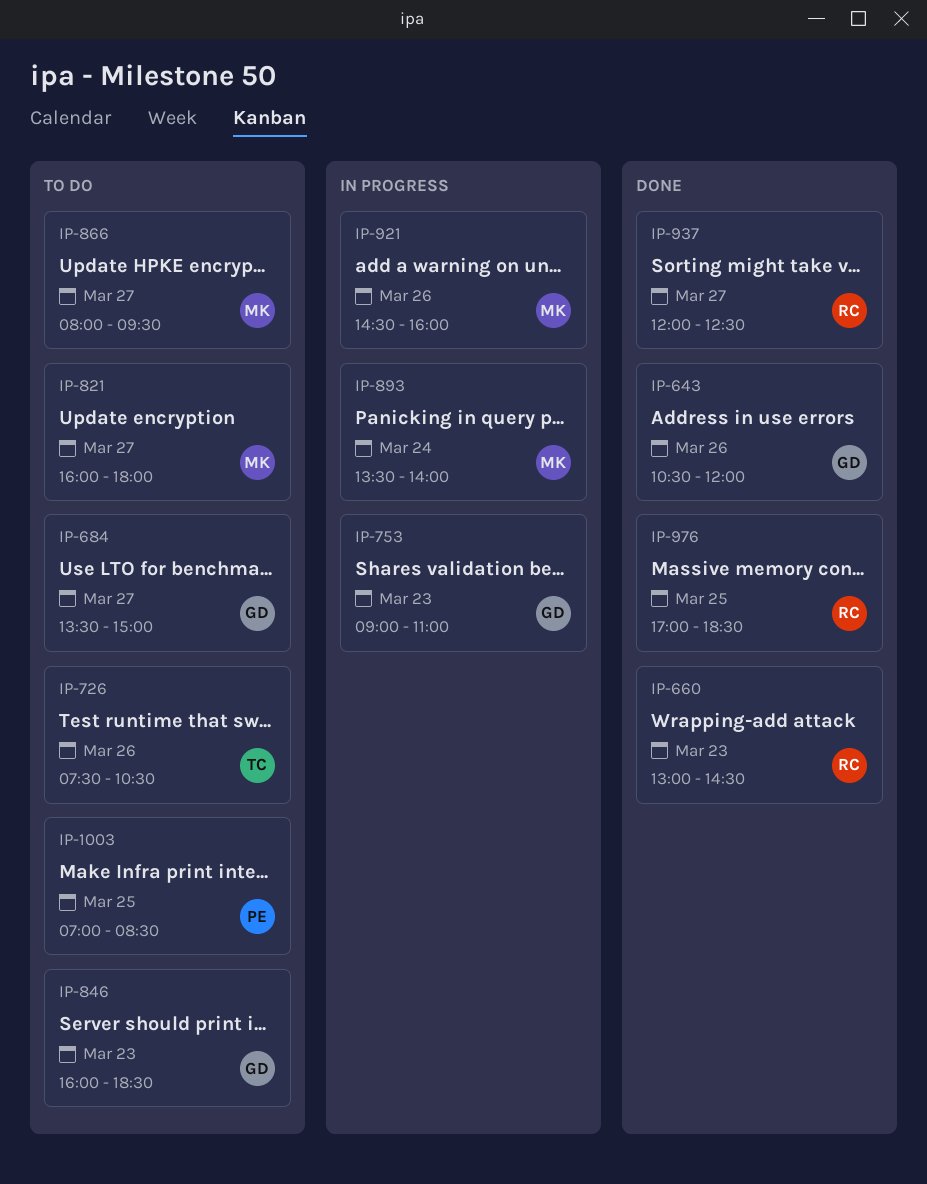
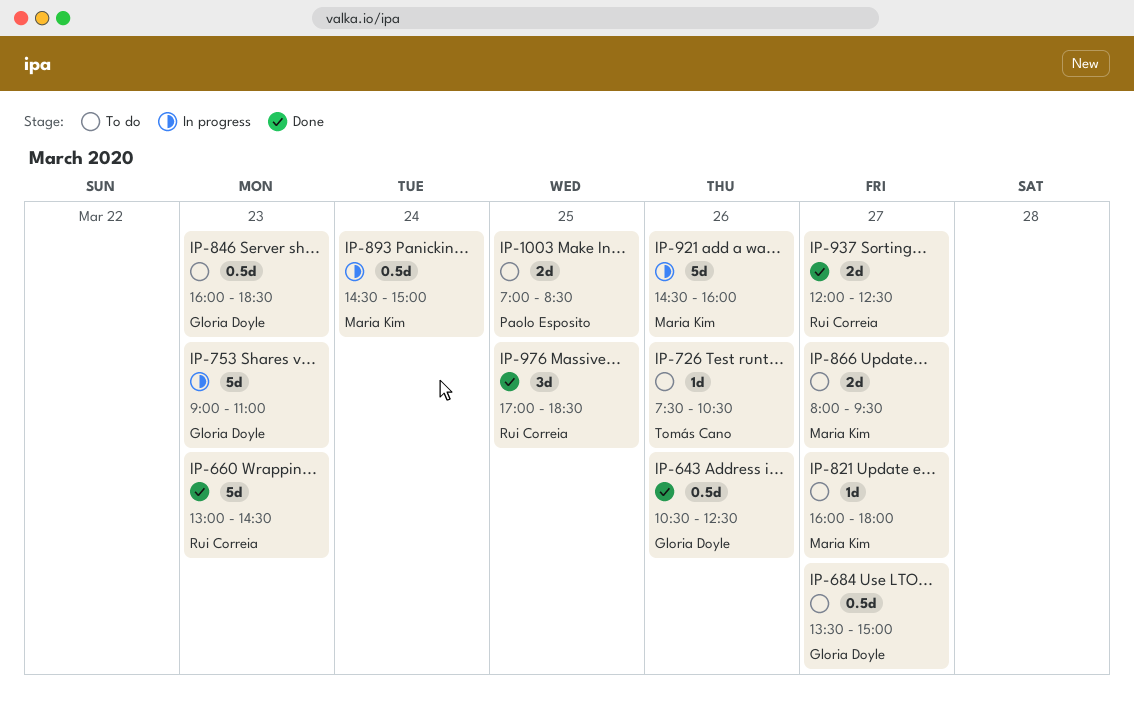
IP-643, ends: 12:00 -> 12:30
IP-893, begins: 13:30 -> 14:30
IP-893, ends: 14:00 -> 15:00

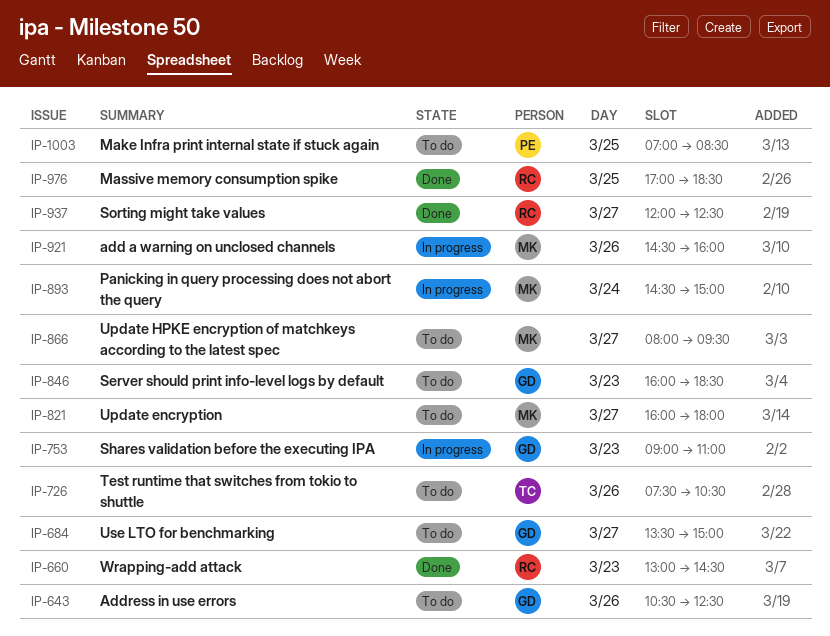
IP-643, status: Done -> To do

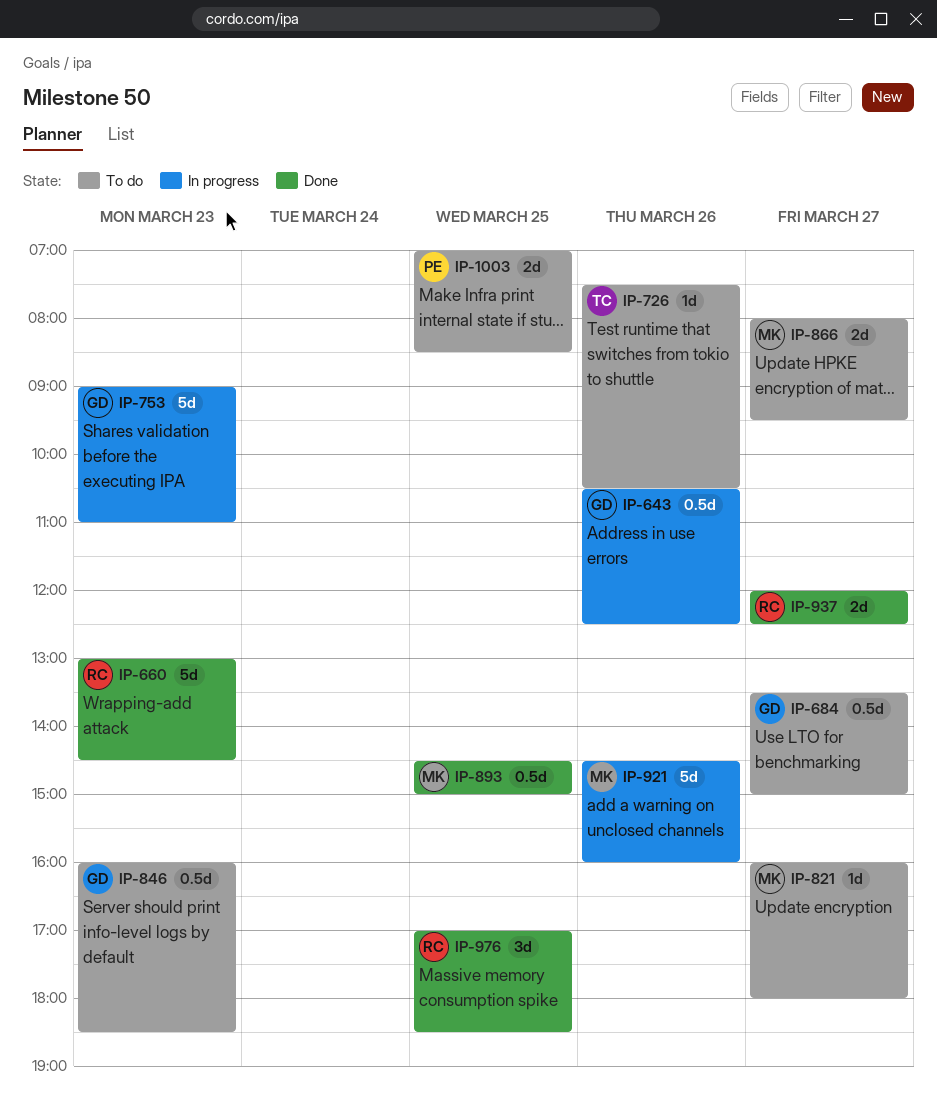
IP-643, status: To do -> In progress
IP-893, status: In progress -> Done
IP-893, day: Mar 24 -> Mar 25

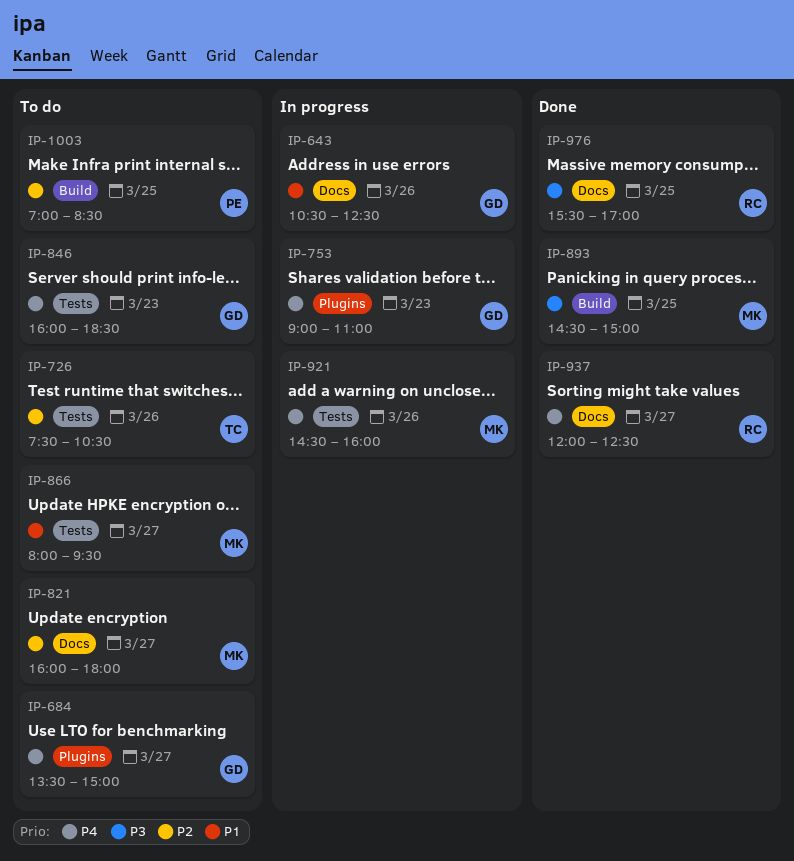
IP-660: present -> none
IP-976, begins: 17:00 -> 15:30
IP-976, ends: 18:30 -> 17:00

